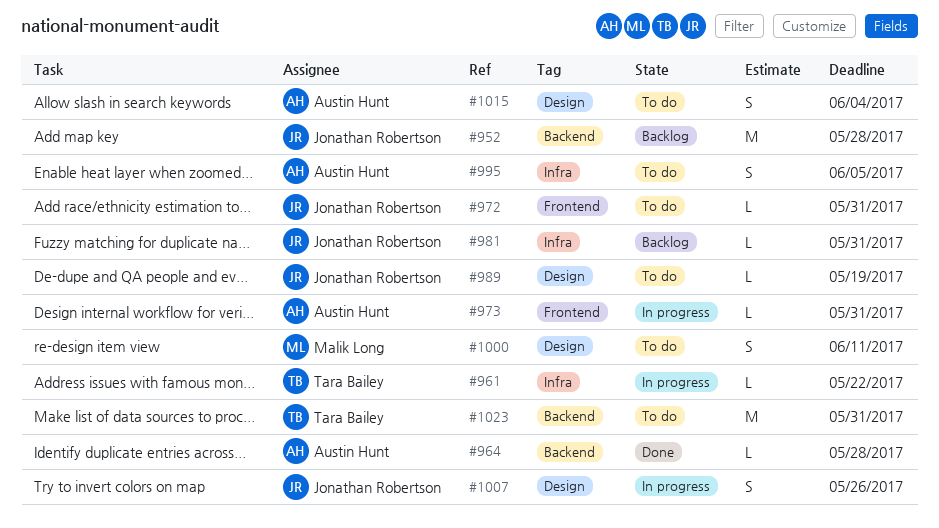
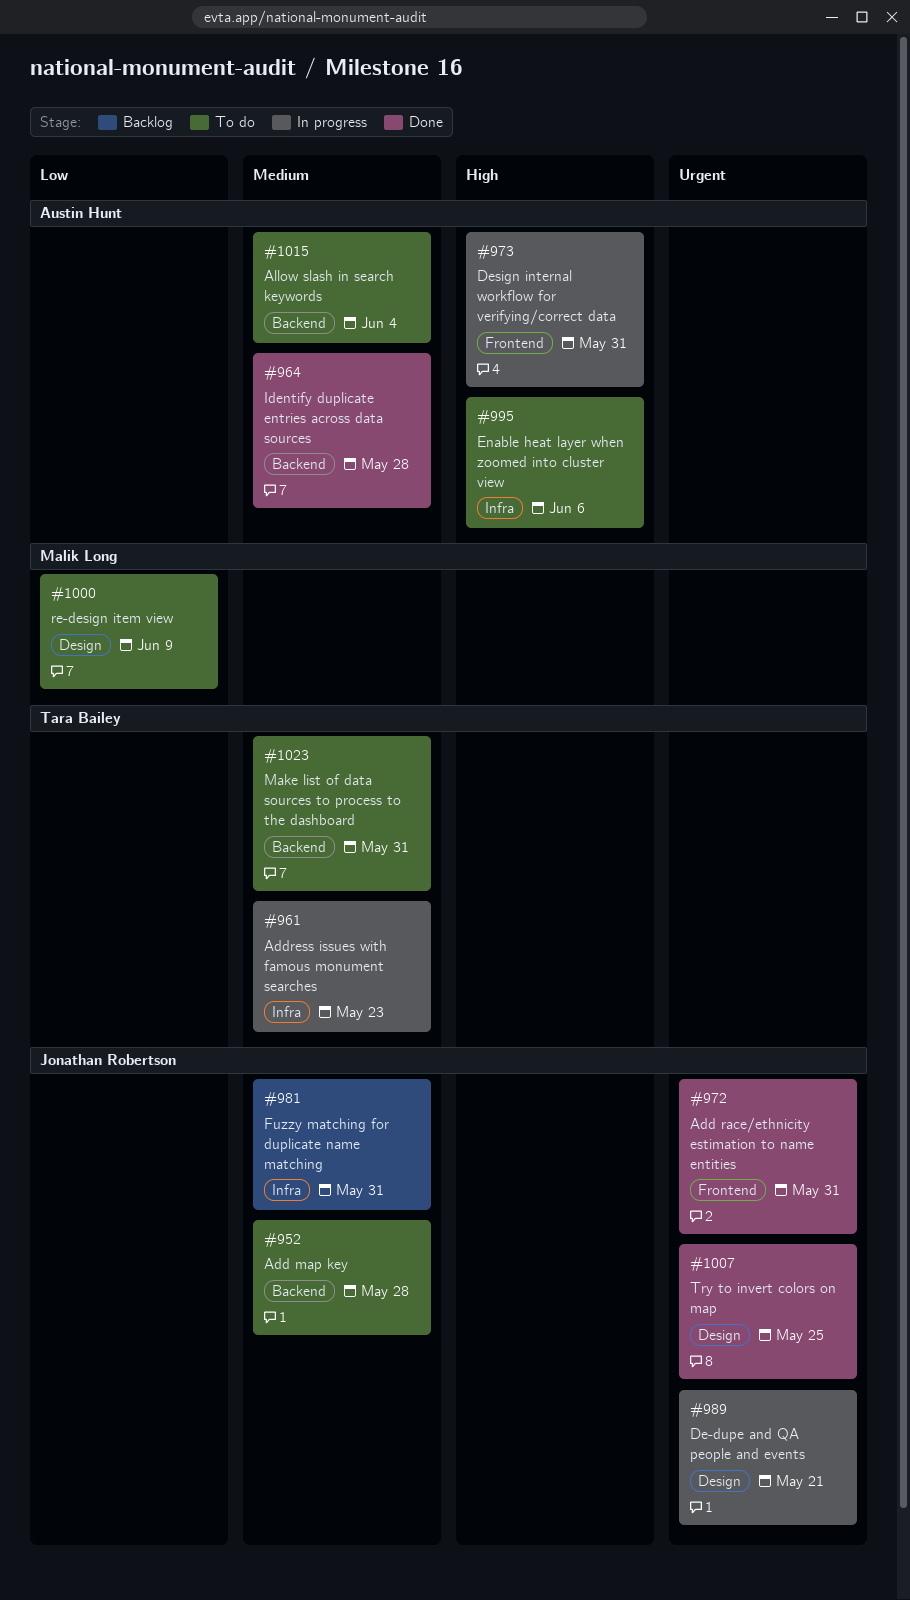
#952, status: Backlog -> To do
#961, due: May 22 -> May 23
#972, status: To do -> Done
#989, status: To do -> In progress
#989, due: May 19 -> May 21
#995, due: Jun 5 -> Jun 6
#1000, due: Jun 11 -> Jun 9
#1007, status: In progress -> Done
#1007, due: May 26 -> May 25
#1015, label: Design -> Backend

